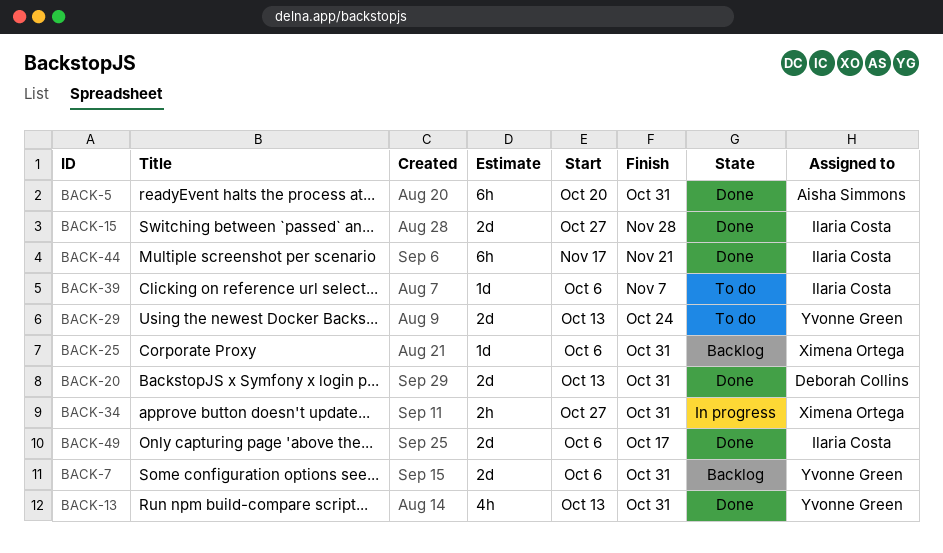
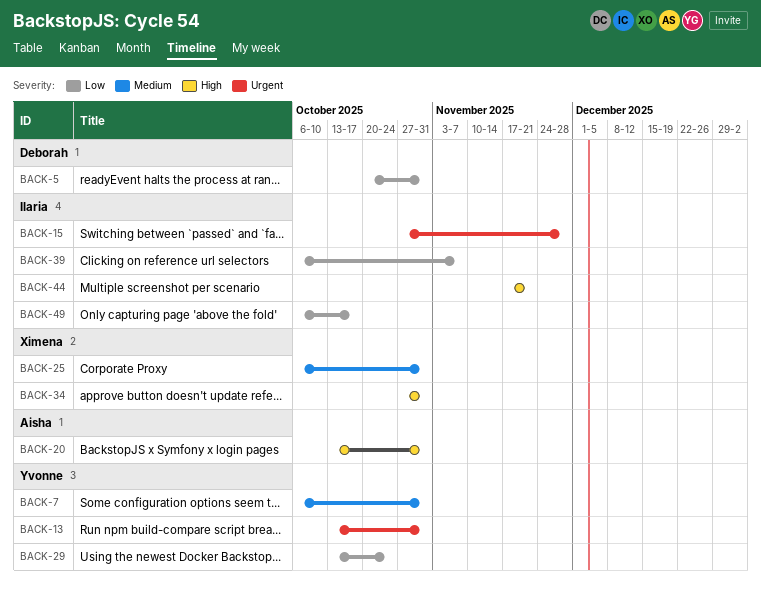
BACK-5, owner: Aisha Simmons -> Deborah Collins
BACK-20, owner: Deborah Collins -> Aisha Simmons

